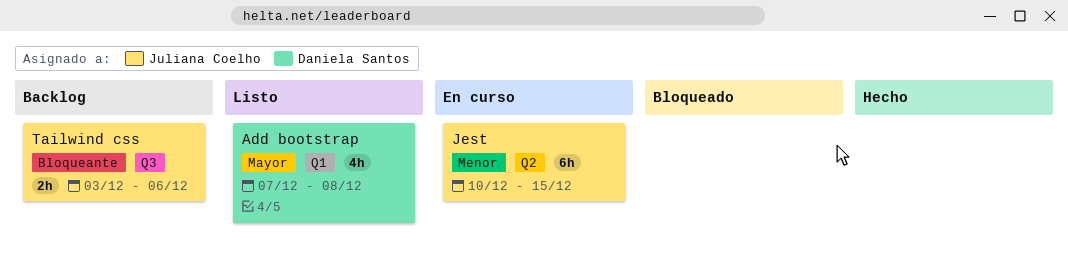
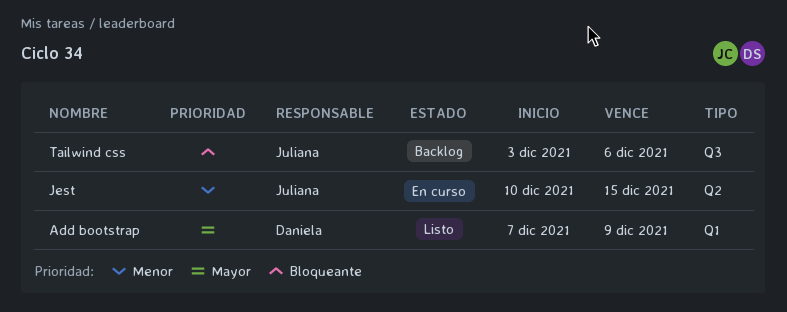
Add bootstrap, due: Dec 8 -> Dec 9

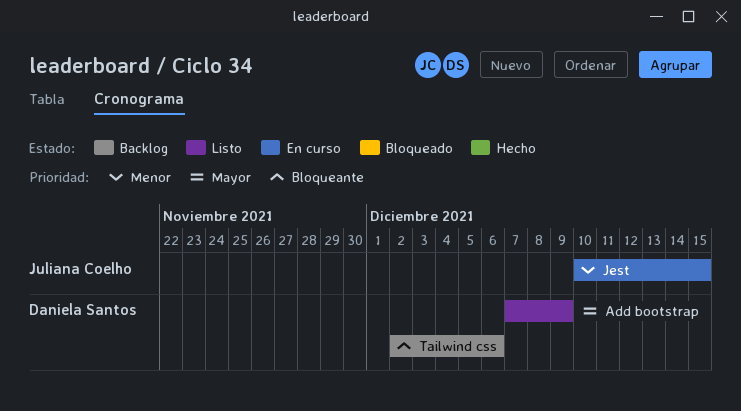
Tailwind css, owner: Juliana Coelho -> Daniela Santos
Tailwind css, start: Dec 3 -> Dec 2

